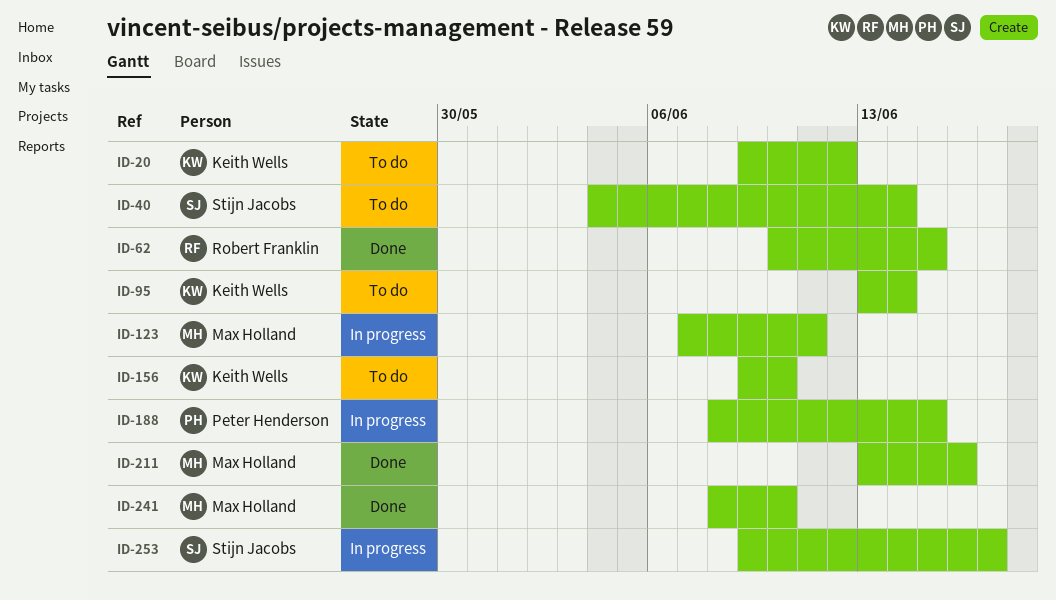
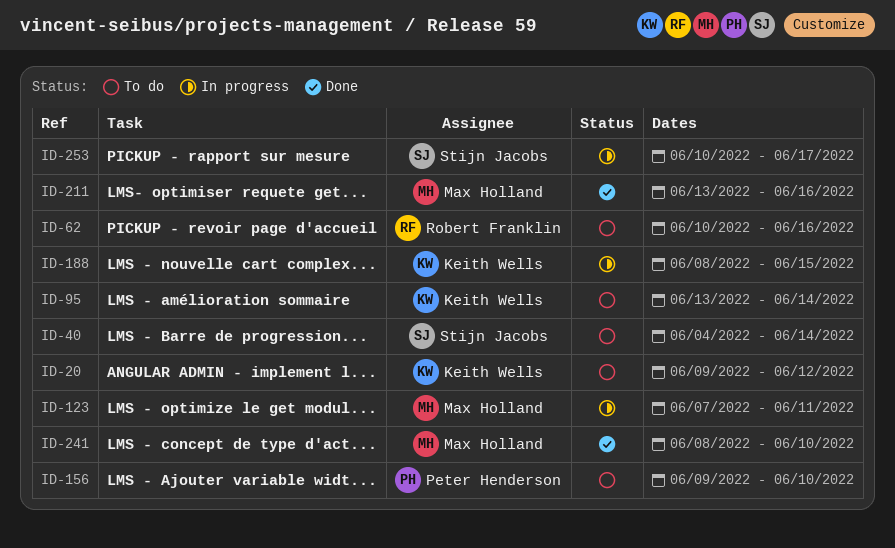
ID-62, status: Done -> To do
ID-62, due: Jun 15 -> Jun 16
ID-156, owner: Keith Wells -> Peter Henderson
ID-188, owner: Peter Henderson -> Keith Wells
ID-253, start: Jun 9 -> Jun 10

